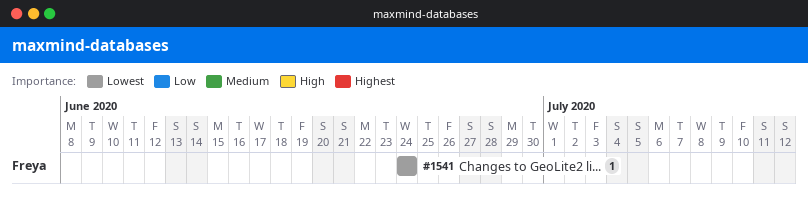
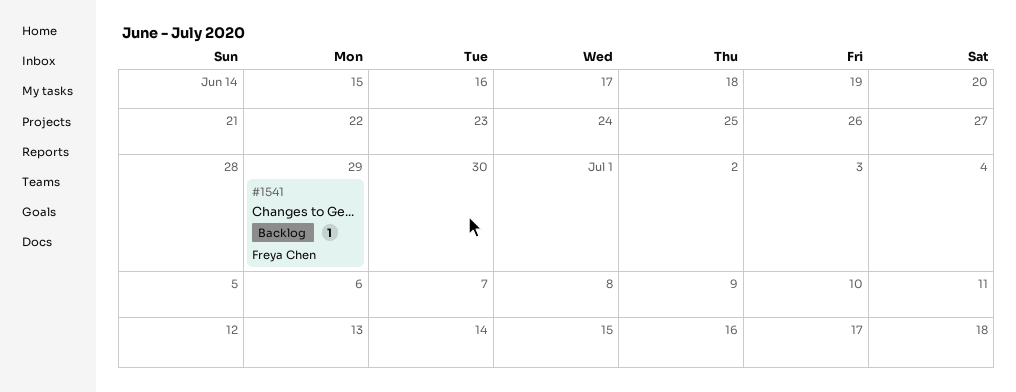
#1541, due: Jun 24 -> Jun 29

